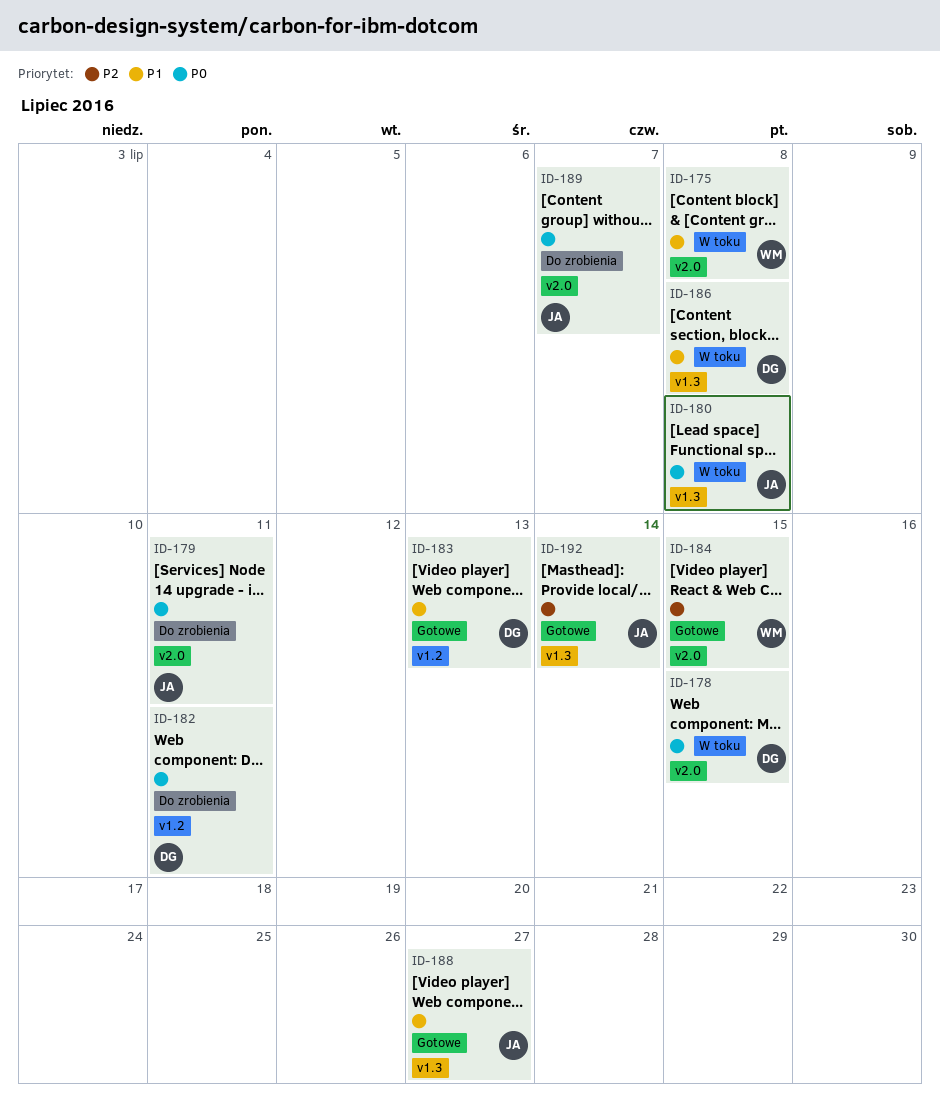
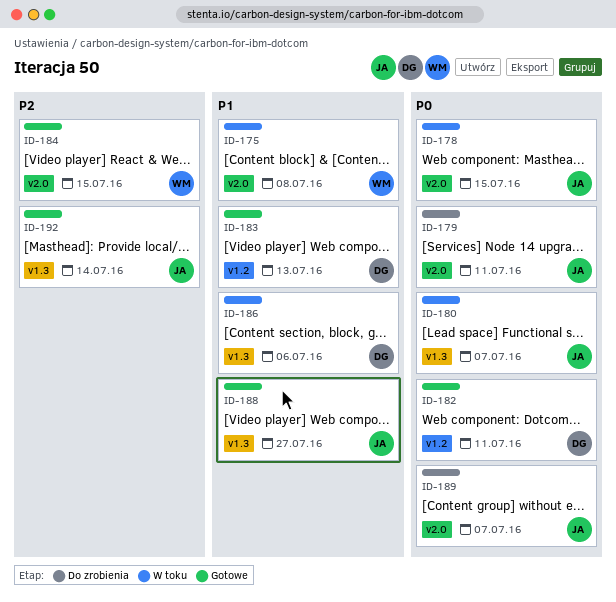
ID-178, owner: DG -> JA
ID-180, due: Jul 8 -> Jul 7
ID-182, status: Do zrobienia -> Gotowe
ID-186, due: Jul 8 -> Jul 6

